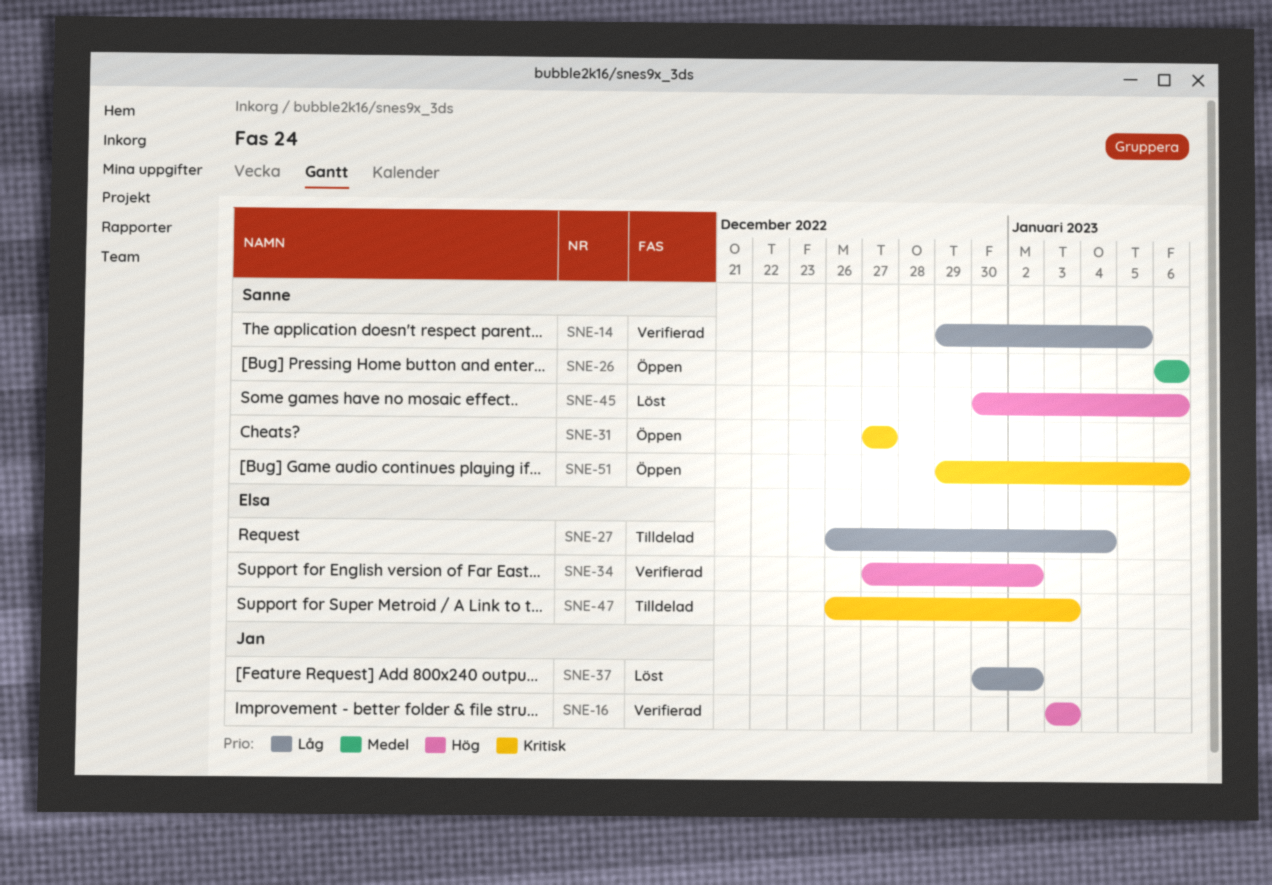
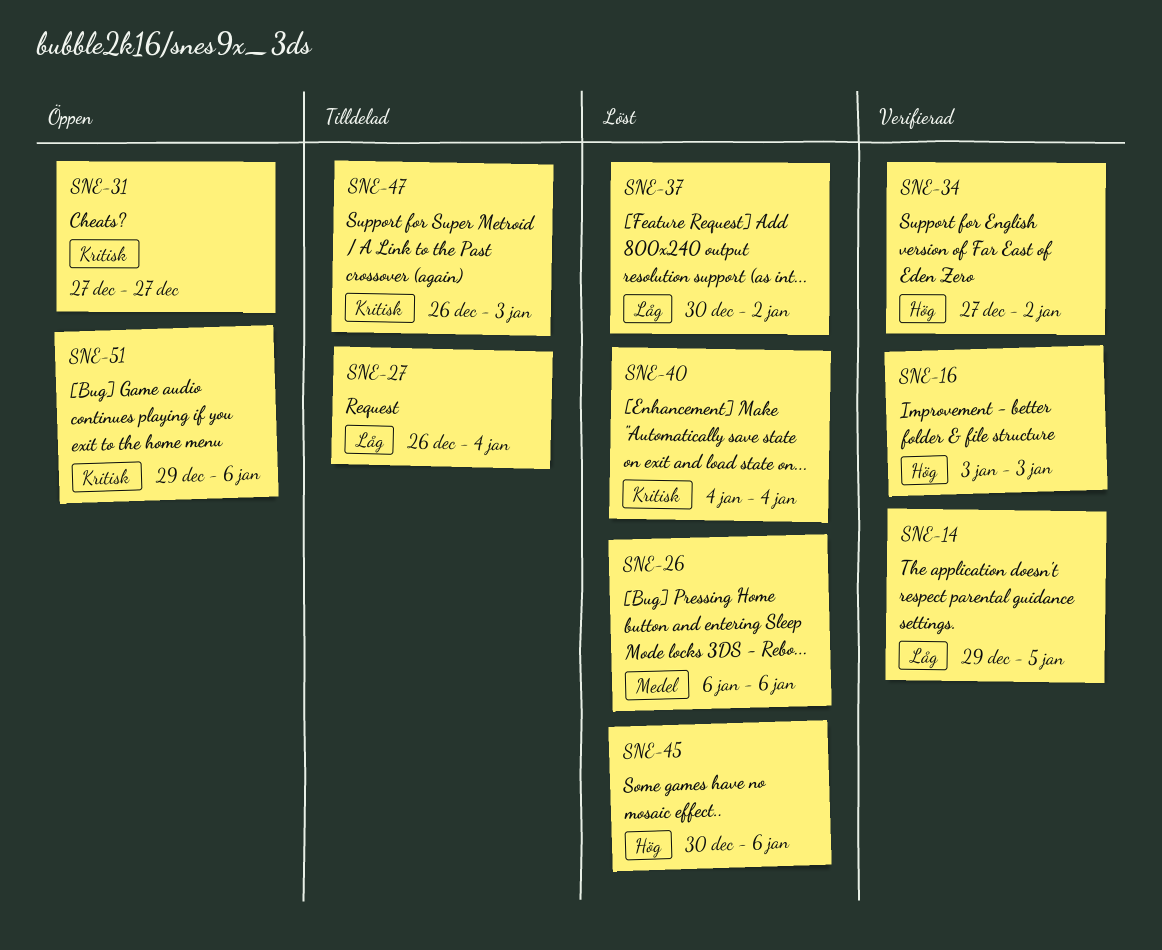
SNE-26, status: Öppen -> Löst
SNE-40: none -> present

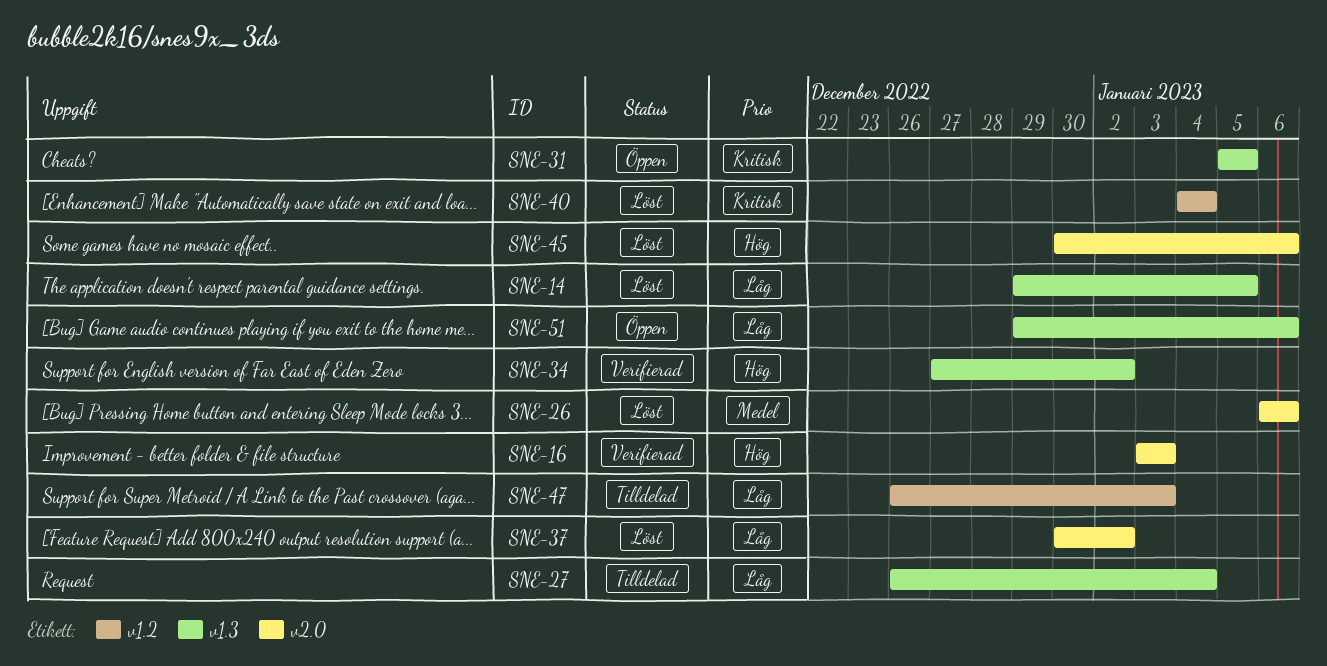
SNE-14, status: Verifierad -> Löst
SNE-31, start: Dec 27 -> Jan 5
SNE-31, due: Dec 27 -> Jan 5
SNE-47, priority: Kritisk -> Låg
SNE-51, priority: Kritisk -> Låg

